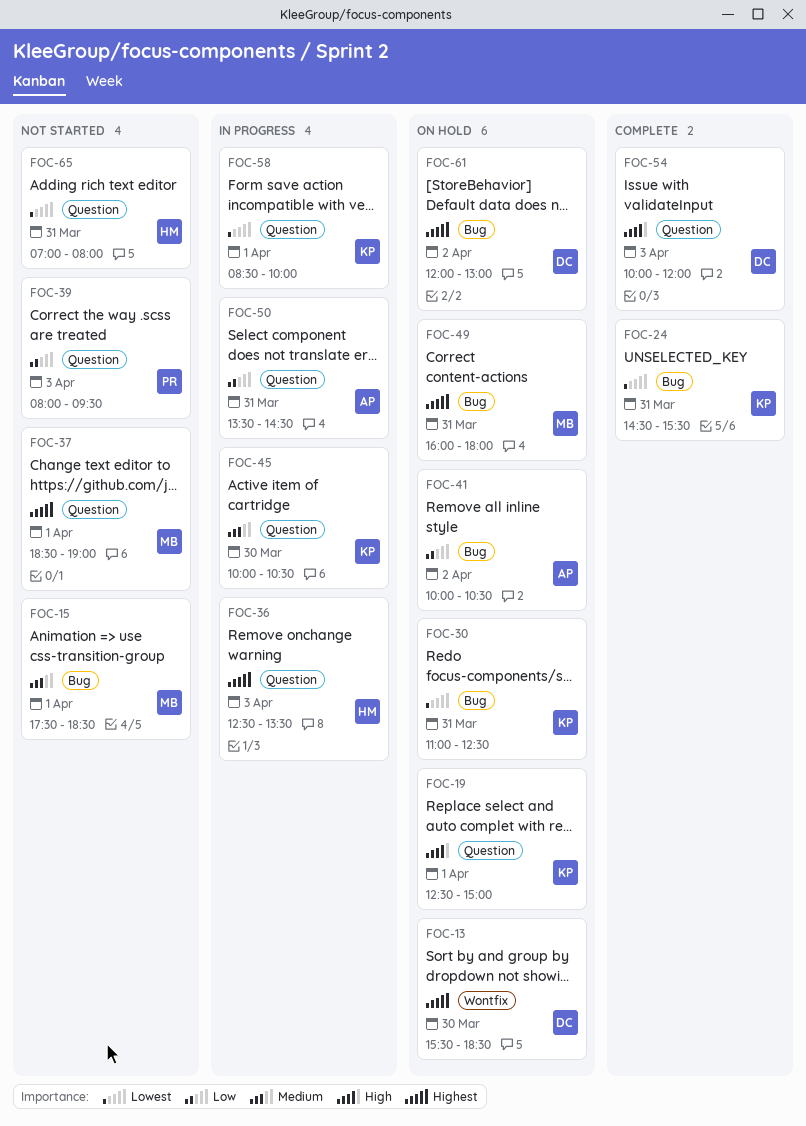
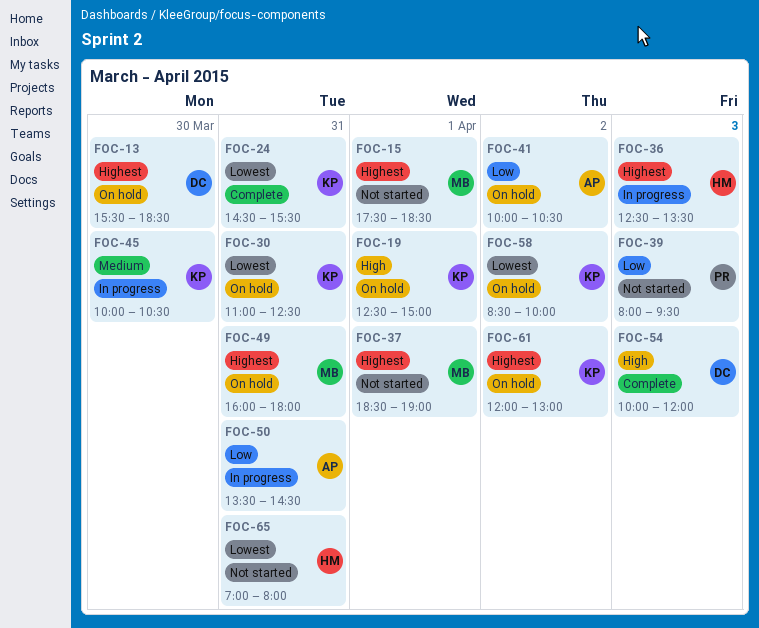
FOC-15, priority: Medium -> Highest
FOC-58, status: In progress -> On hold
FOC-58, day: Apr 1 -> Apr 2
FOC-61, owner: DC -> KP

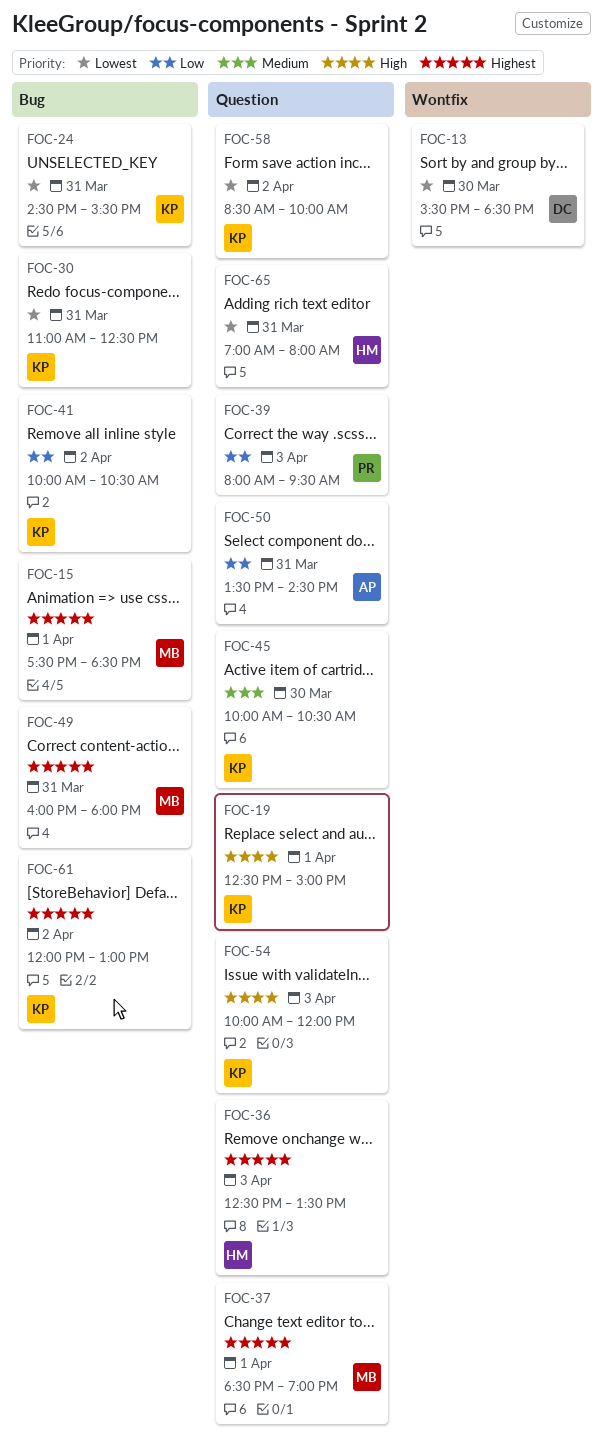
FOC-13, priority: Highest -> Lowest
FOC-41, owner: AP -> KP
FOC-54, owner: DC -> KP

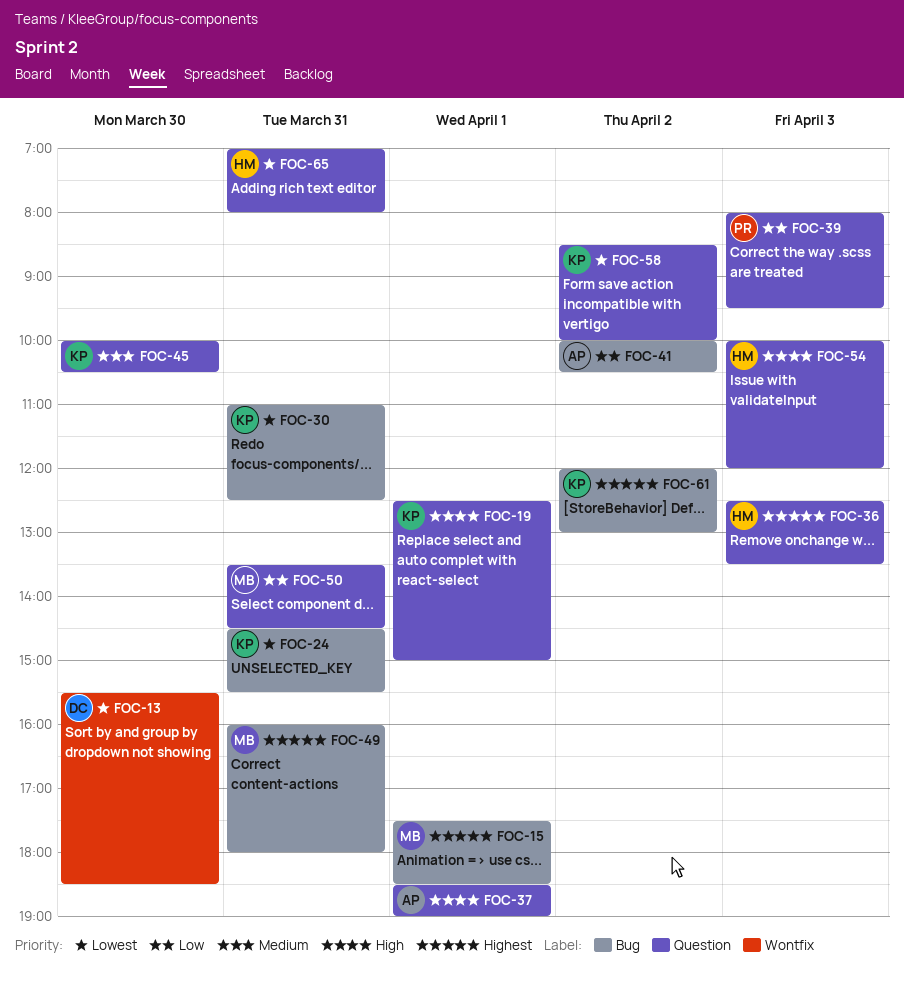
FOC-37, owner: MB -> AP
FOC-37, priority: Highest -> High
FOC-41, owner: KP -> AP
FOC-50, owner: AP -> MB
FOC-54, owner: KP -> HM

